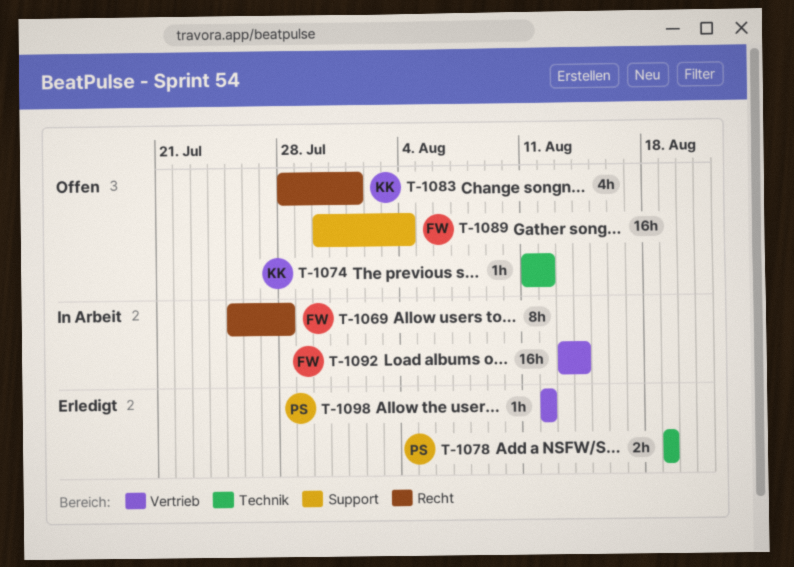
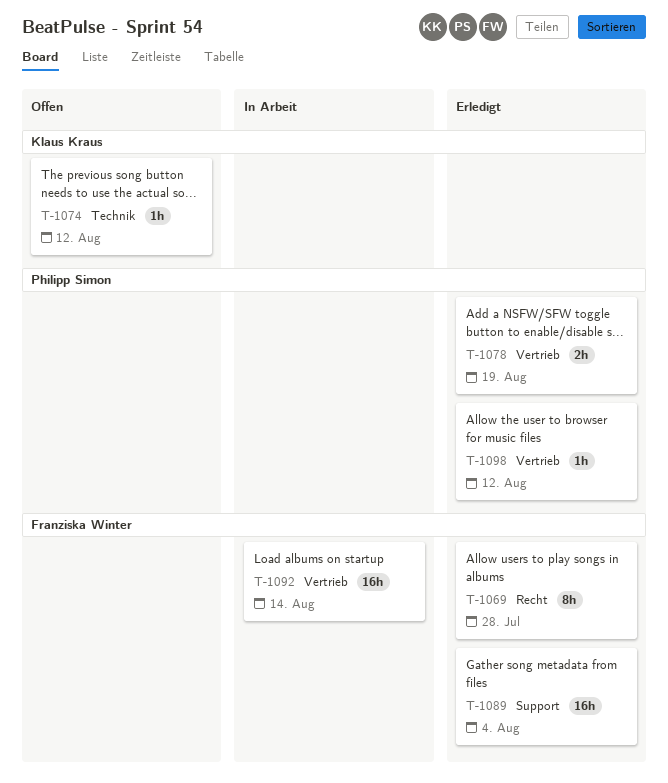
T-1069, status: In Arbeit -> Erledigt
T-1078, label: Technik -> Vertrieb
T-1083: present -> none
T-1089, status: Offen -> Erledigt

